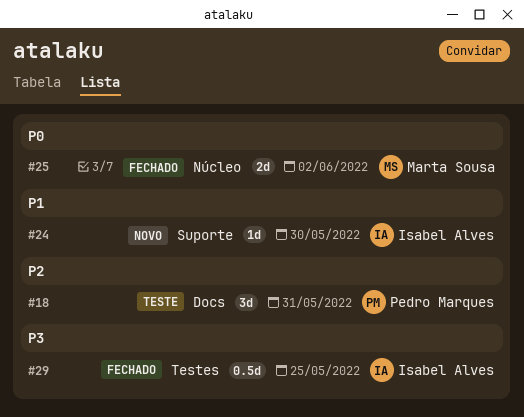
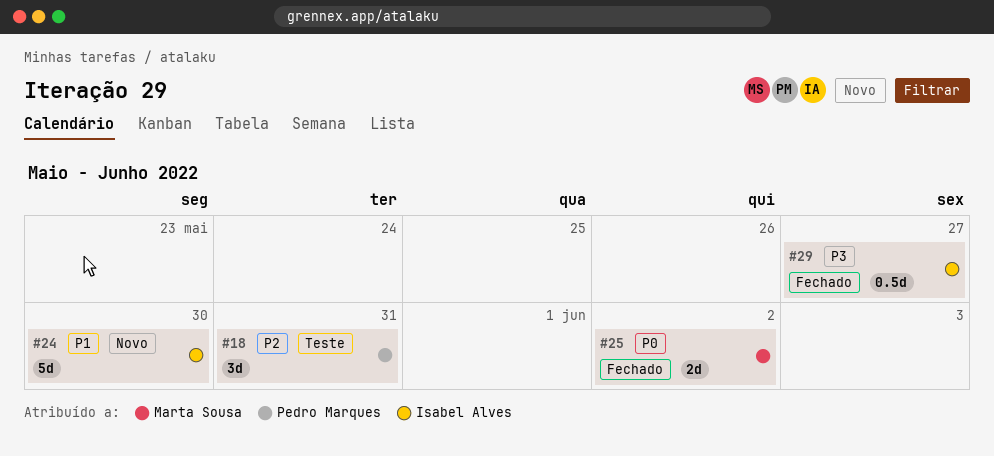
#24, estimate: 1d -> 5d
#29, due: May 25 -> May 27

